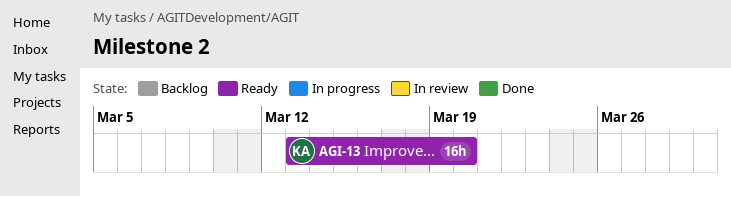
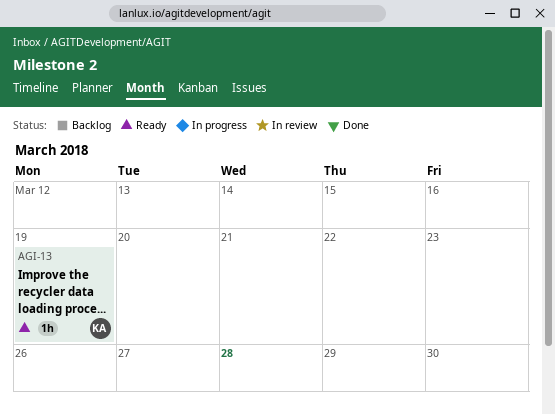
AGI-13, estimate: 16h -> 1h
AGI-13, due: Mar 20 -> Mar 19

